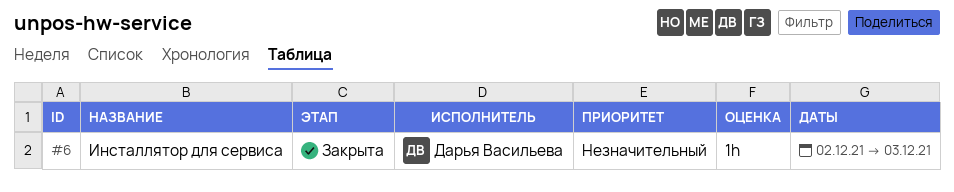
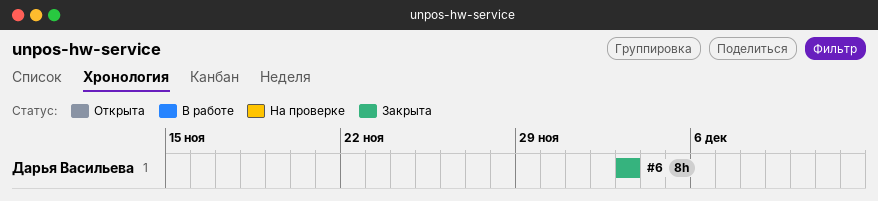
#6, estimate: 1h -> 8h
#6, start: Dec 2 -> Dec 3

